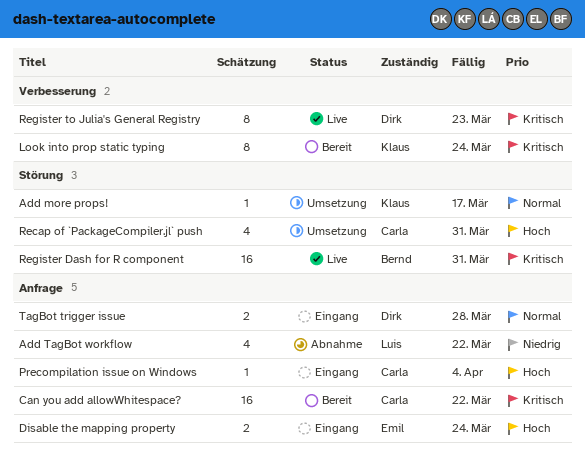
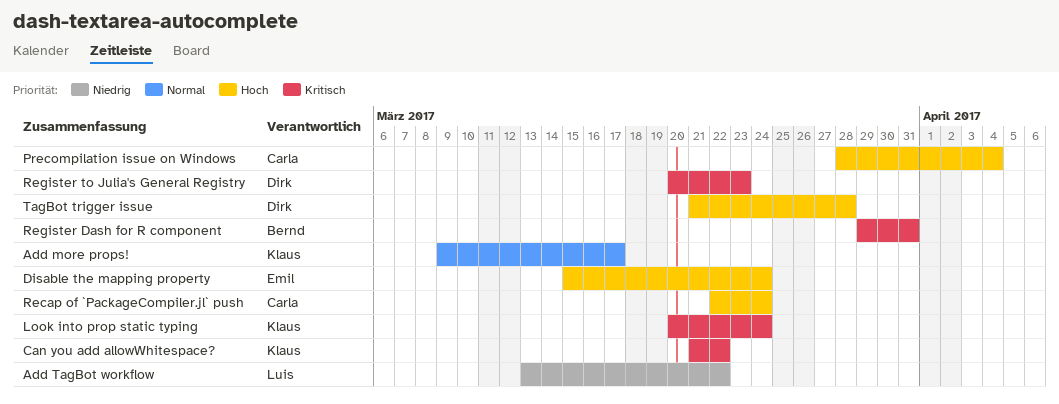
Can you add allowWhitespace?, owner: Carla -> Klaus
Recap of `PackageCompiler.jl` push, due: Mar 31 -> Mar 24
TagBot trigger issue, priority: Normal -> Hoch

